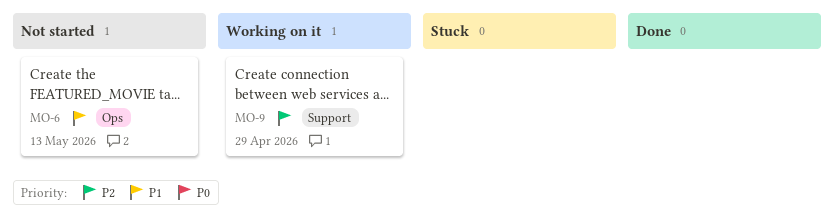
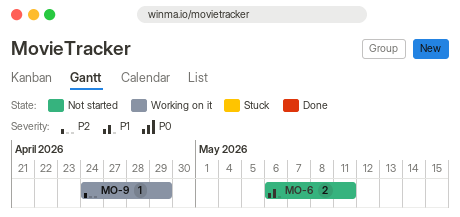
MO-6, due: May 13 -> May 11

